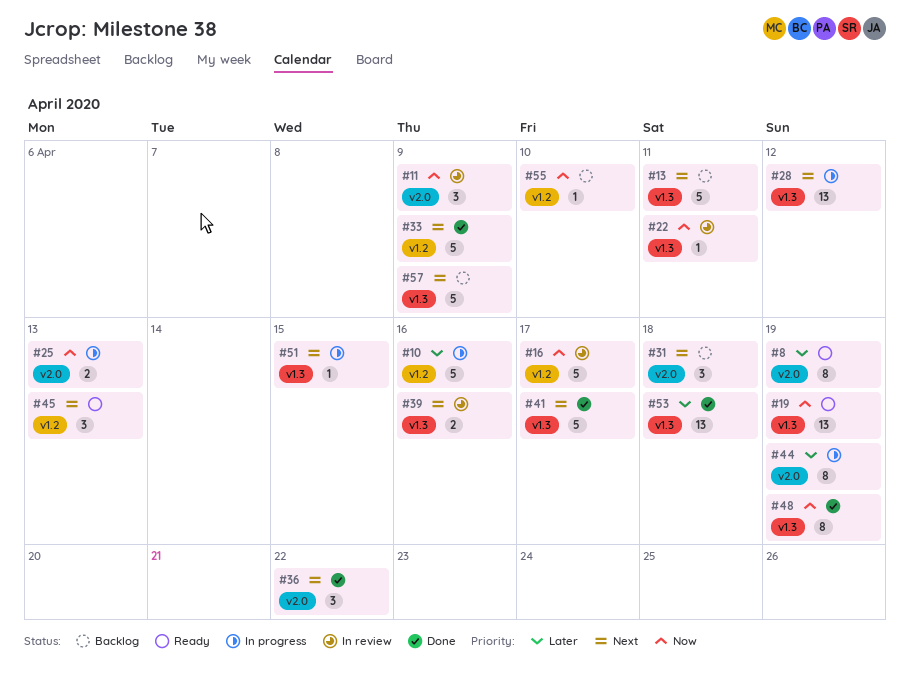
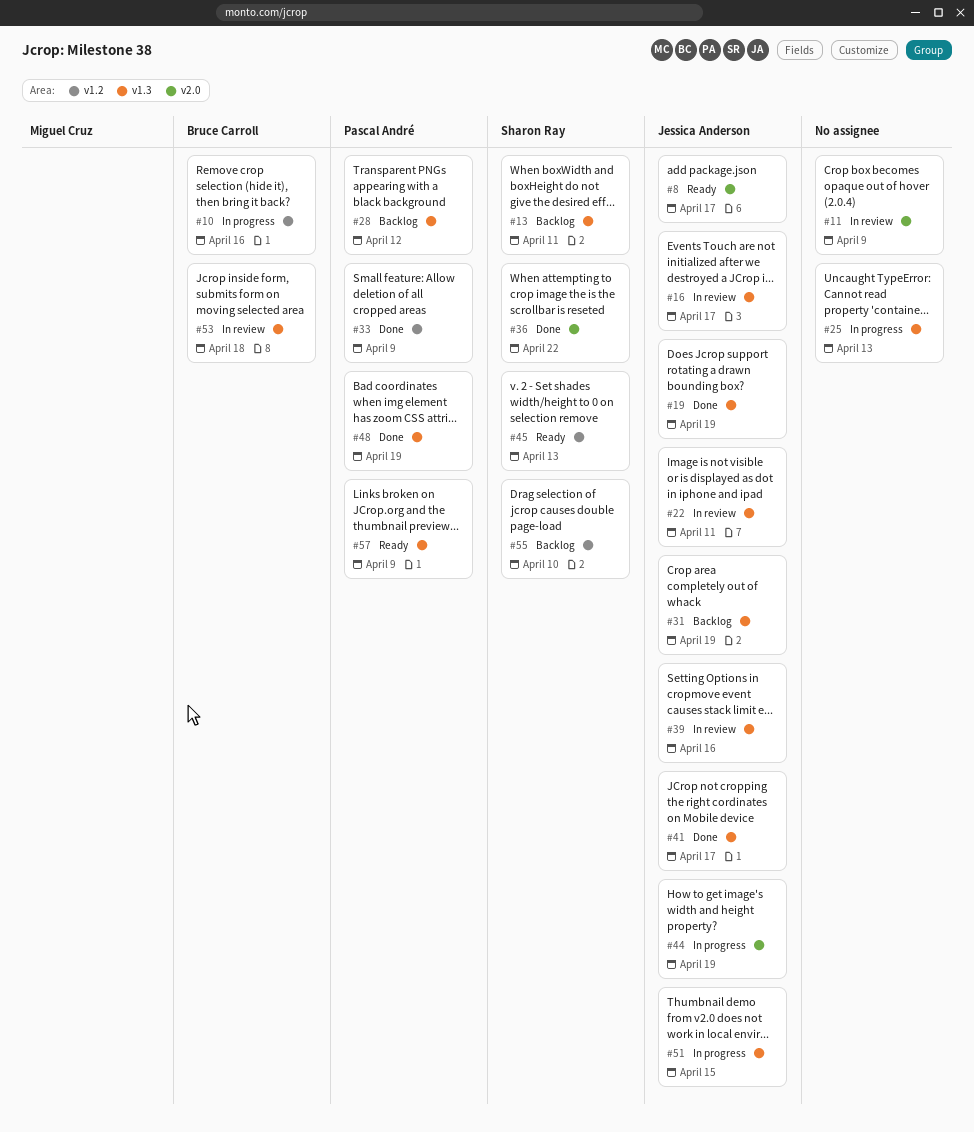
#8, due: Apr 19 -> Apr 17
#16, label: v1.2 -> v1.3
#19, status: Ready -> Done
#25, label: v2.0 -> v1.3
#28, status: In progress -> Backlog
#31, label: v2.0 -> v1.3
#31, due: Apr 18 -> Apr 19
#53, status: Done -> In review
#57, status: Backlog -> Ready

